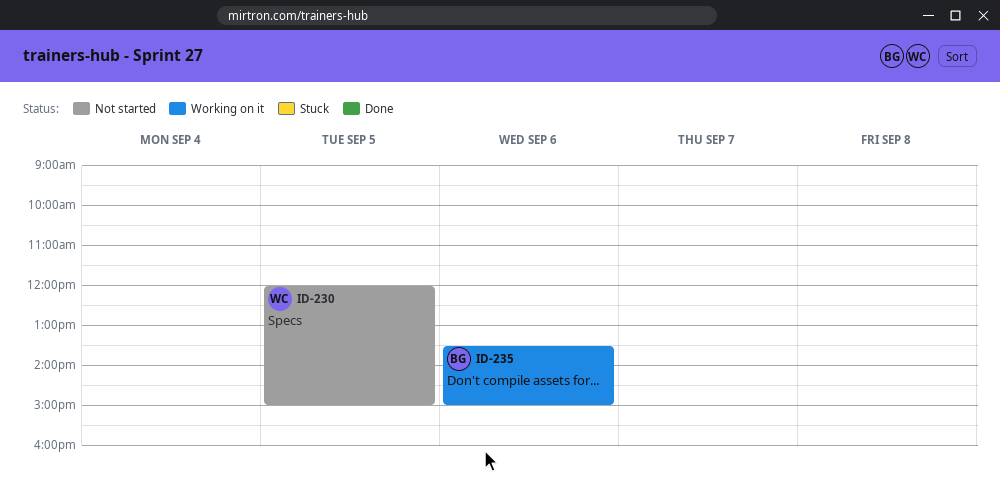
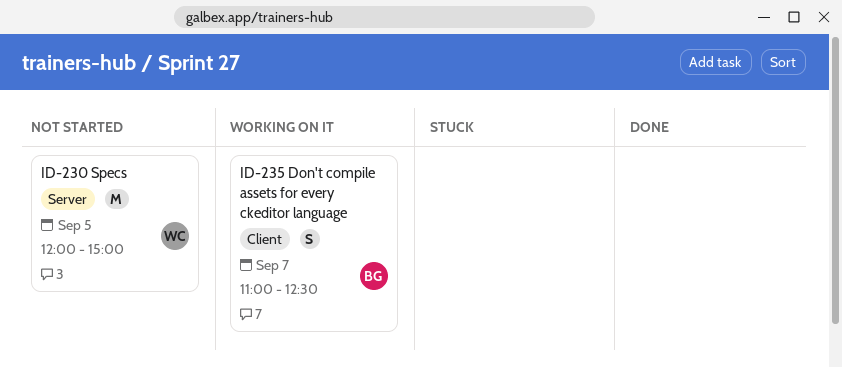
ID-235, day: Sep 6 -> Sep 7
ID-235, begins: 13:30 -> 11:00
ID-235, ends: 15:00 -> 12:30

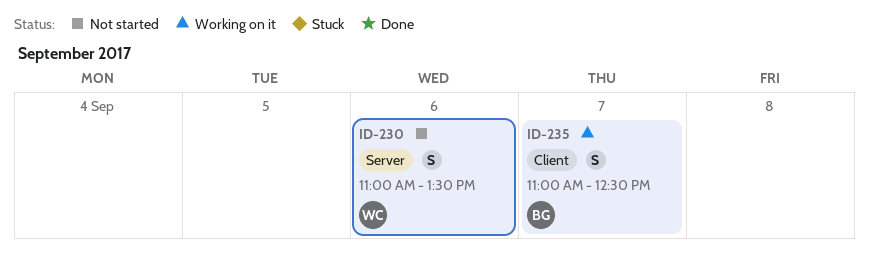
ID-230, estimate: M -> S
ID-230, day: Sep 5 -> Sep 6
ID-230, begins: 12:00 -> 11:00
ID-230, ends: 15:00 -> 13:30

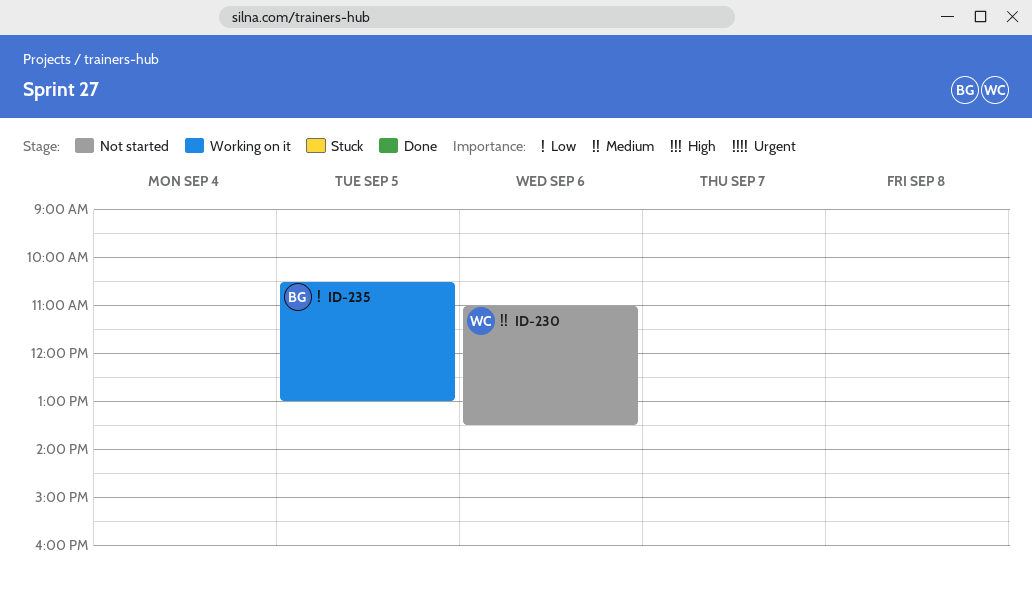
ID-235, day: Sep 7 -> Sep 5
ID-235, begins: 11:00 -> 10:30
ID-235, ends: 12:30 -> 13:00

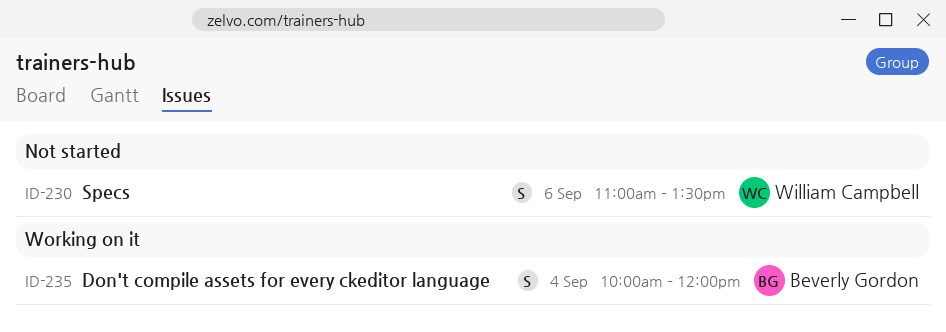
ID-235, day: Sep 5 -> Sep 4
ID-235, begins: 10:30 -> 10:00
ID-235, ends: 13:00 -> 12:00

